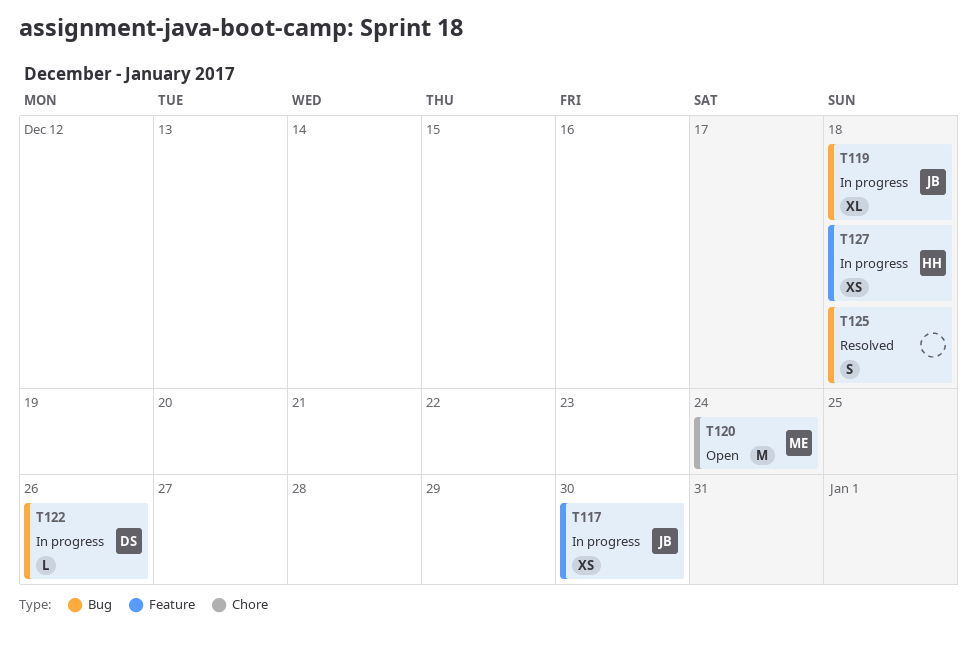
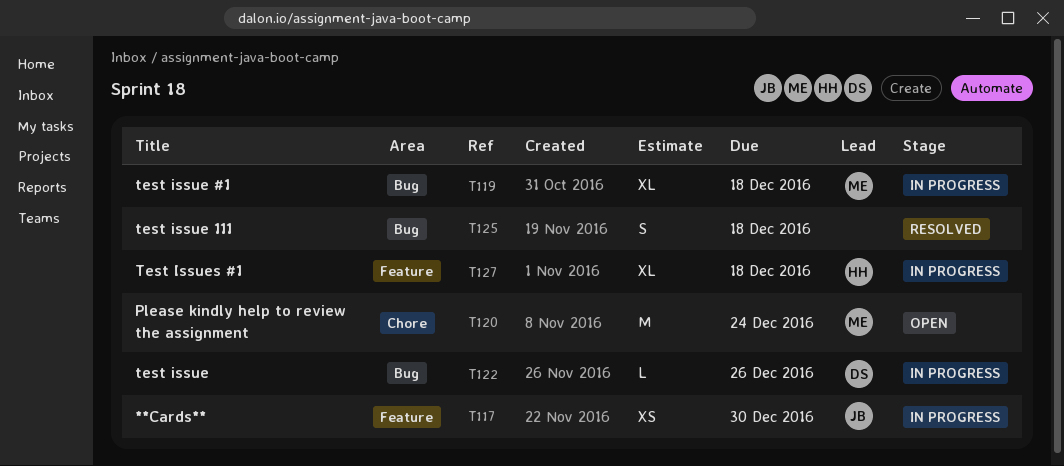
T119, owner: JB -> ME
T127, estimate: XS -> XL

